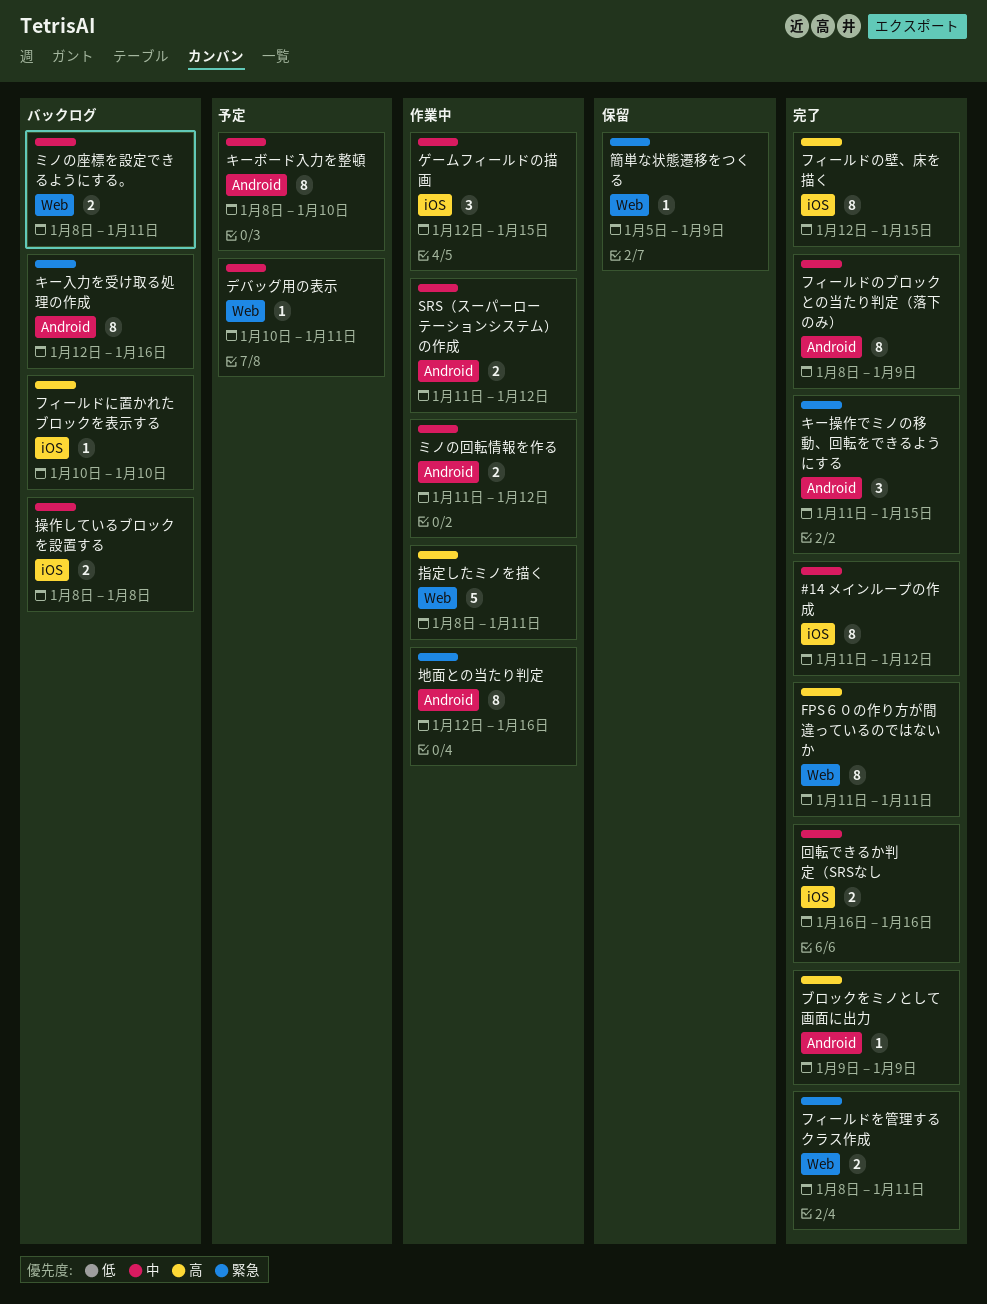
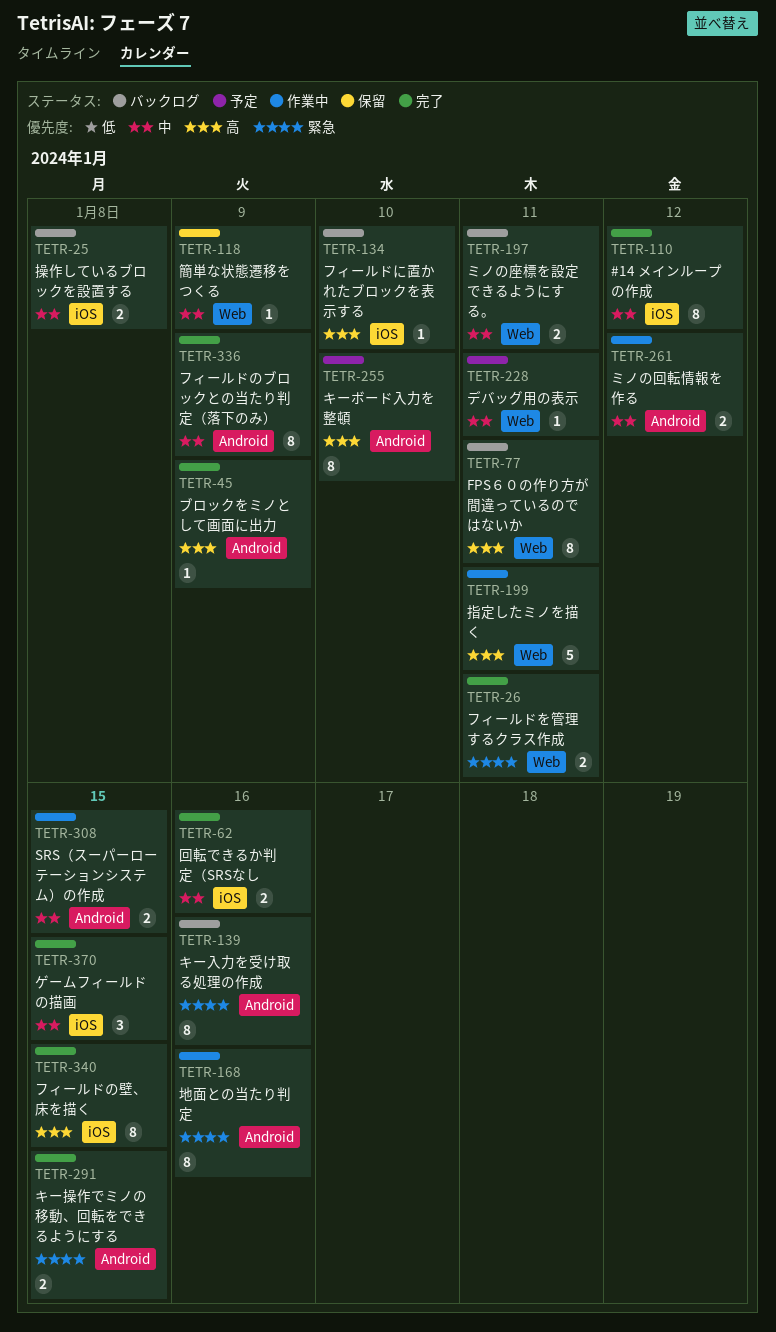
FPS６０の作り方が間違っているのではないか, status: 完了 -> バックログ
SRS（スーパーローテーションシステム）の作成, due: Jan 12 -> Jan 15
キーボード入力を整頓, priority: 中 -> 高
キー操作でミノの移動、回転をできるようにする, estimate: 3 -> 2
ゲームフィールドの描画, status: 作業中 -> 完了
簡単な状態遷移をつくる, priority: 緊急 -> 中

